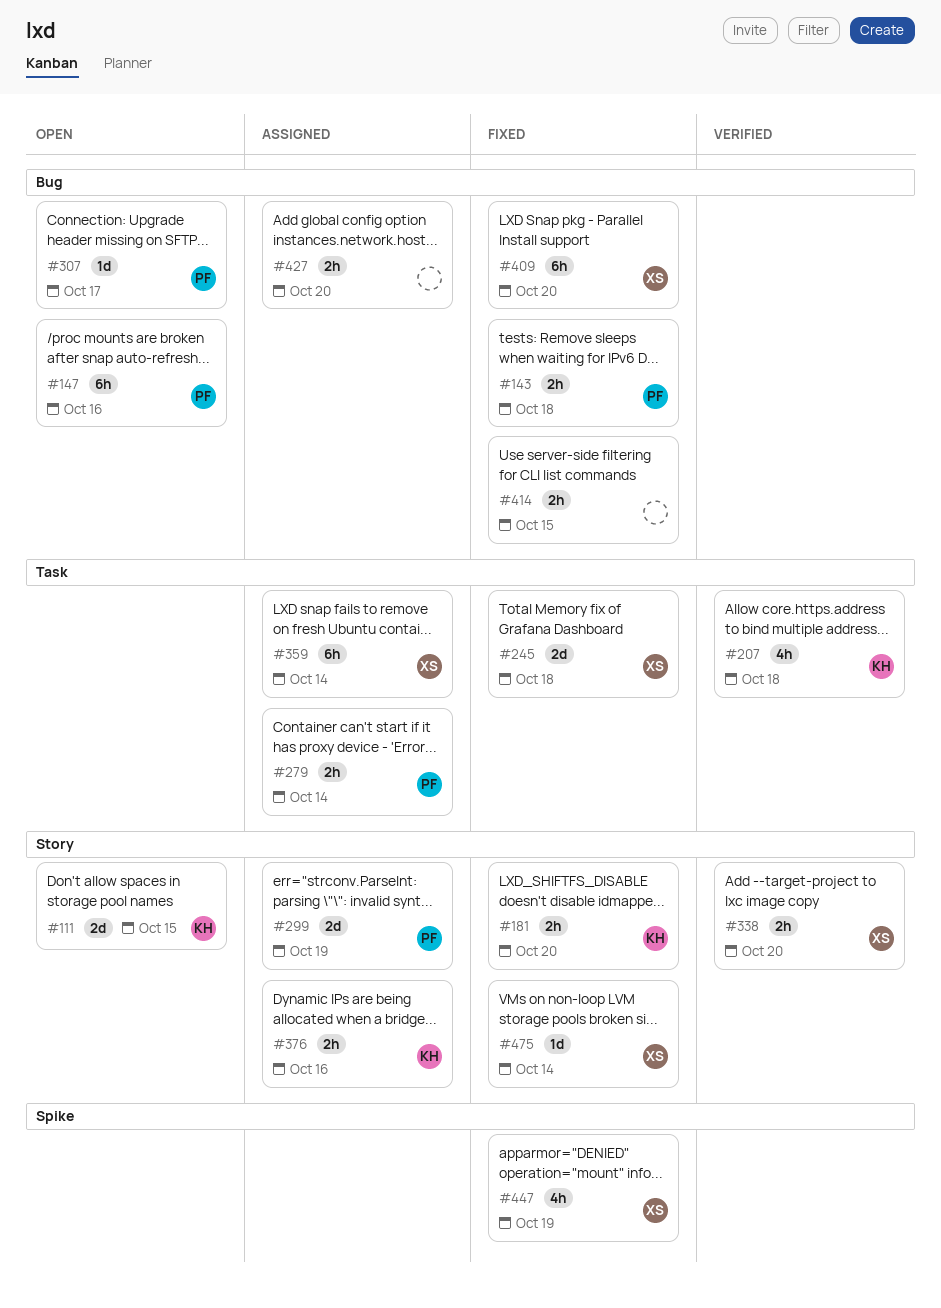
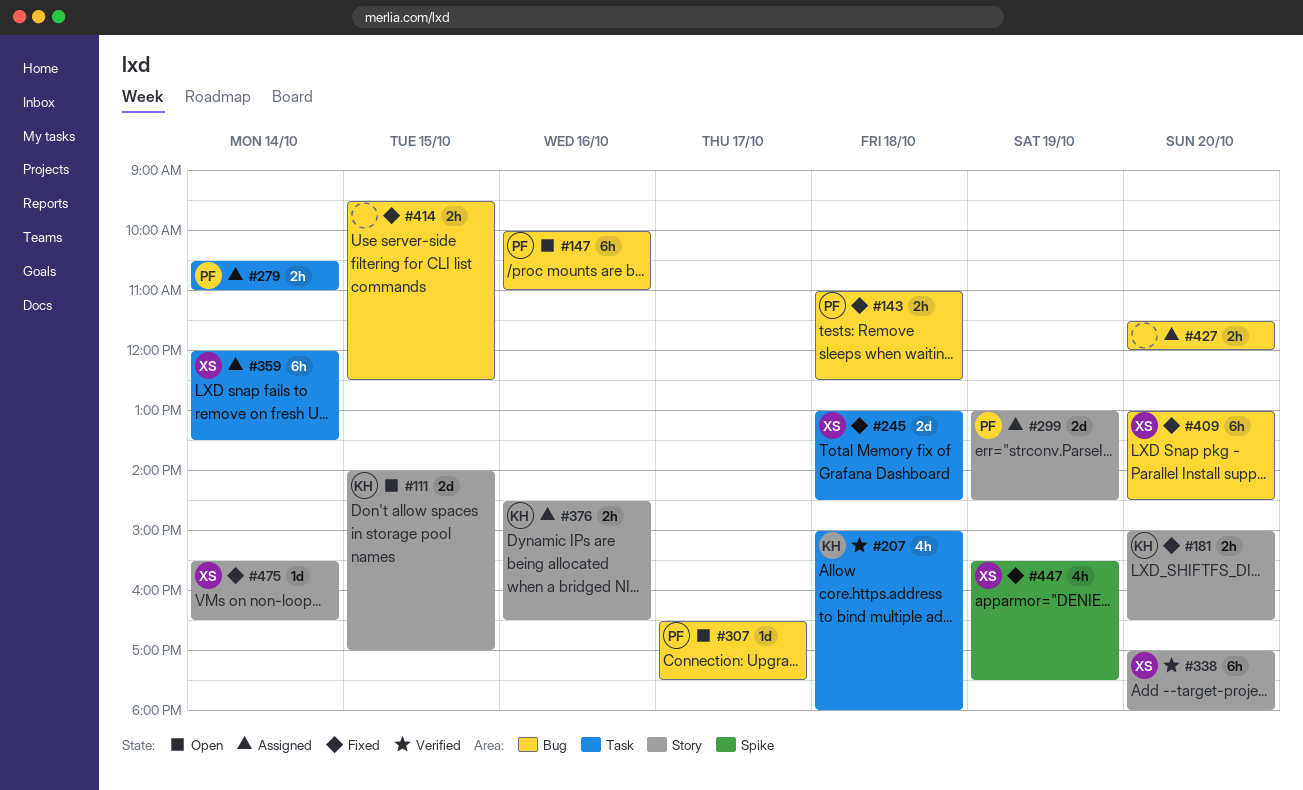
#338, estimate: 2h -> 6h

